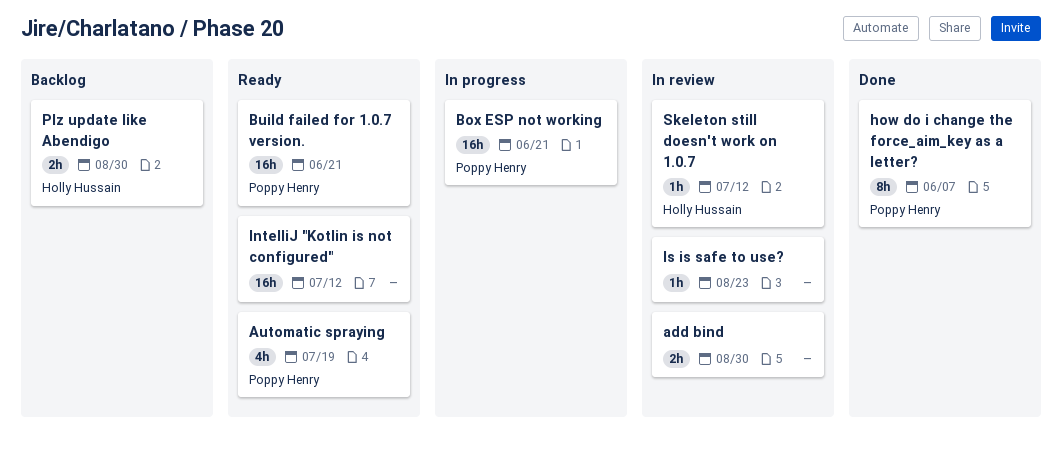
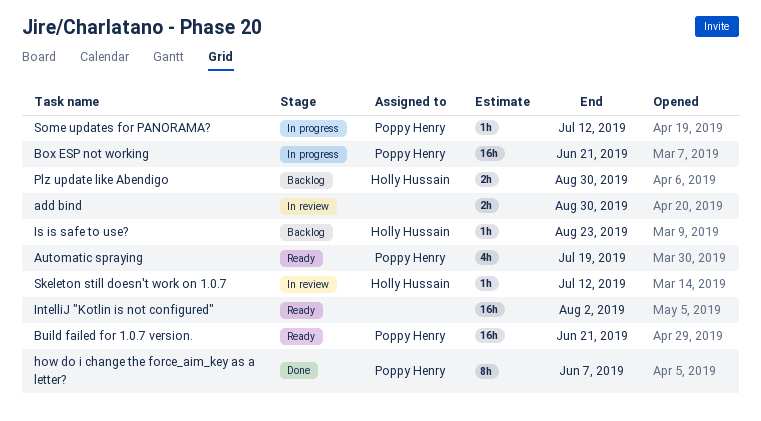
IntelliJ "Kotlin is not configured", due: Jul 12 -> Aug 2
Is is safe to use?, status: In review -> Backlog
Is is safe to use?, owner: none -> Holly Hussain
Some updates for PANORAMA?: none -> present

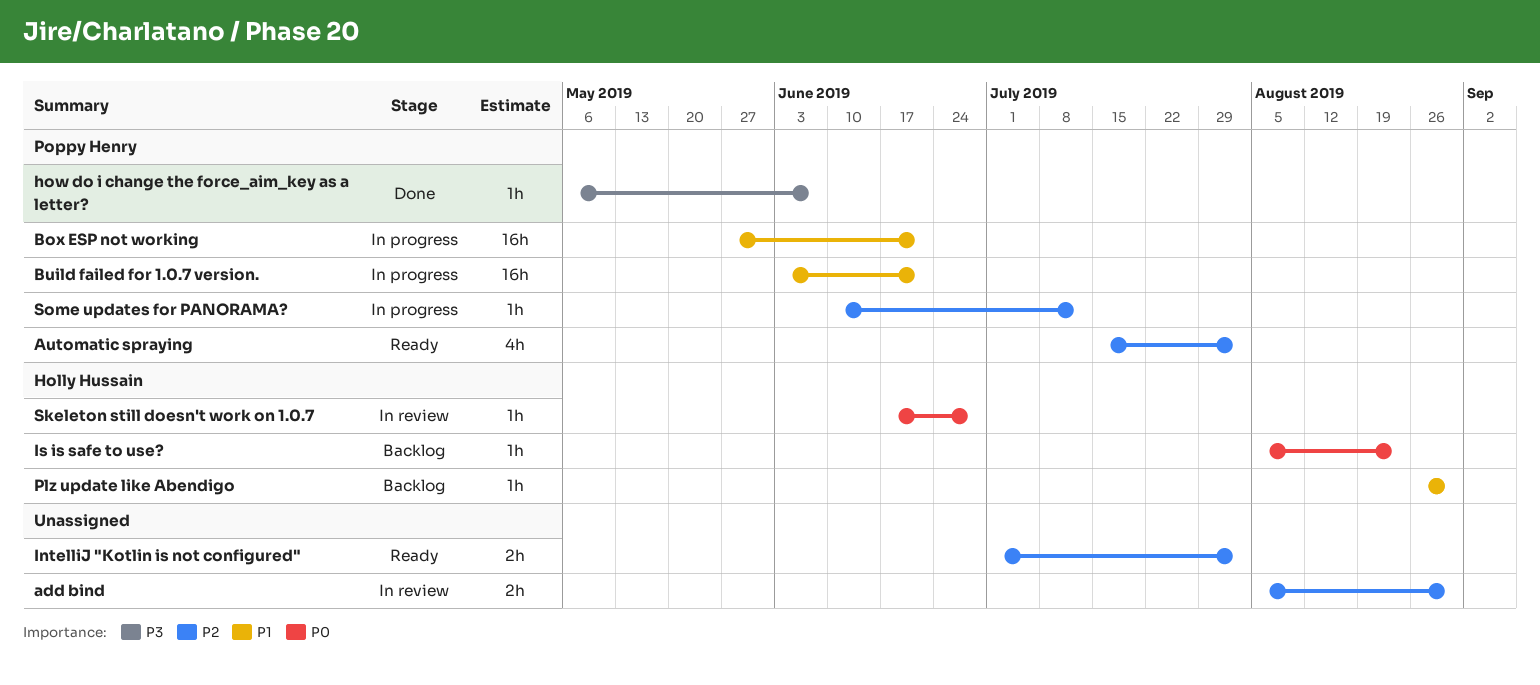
Automatic spraying, due: Jul 19 -> Aug 2
Build failed for 1.0.7 version., status: Ready -> In progress
how do i change the force_aim_key as a letter?, estimate: 8h -> 1h
IntelliJ "Kotlin is not configured", estimate: 16h -> 2h
Plz update like Abendigo, estimate: 2h -> 1h
Skeleton still doesn't work on 1.0.7, due: Jul 12 -> Jun 28

